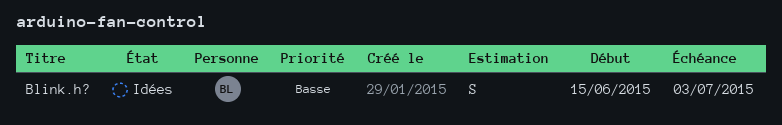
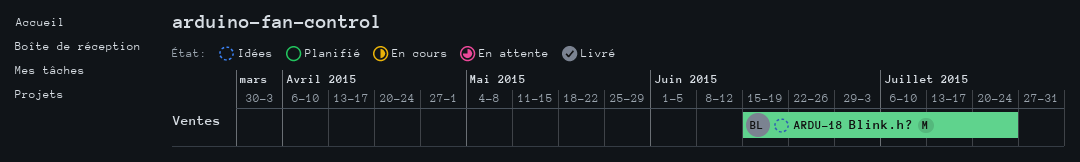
Blink.h?, estimate: S -> M
Blink.h?, due: Jul 3 -> Jul 24

